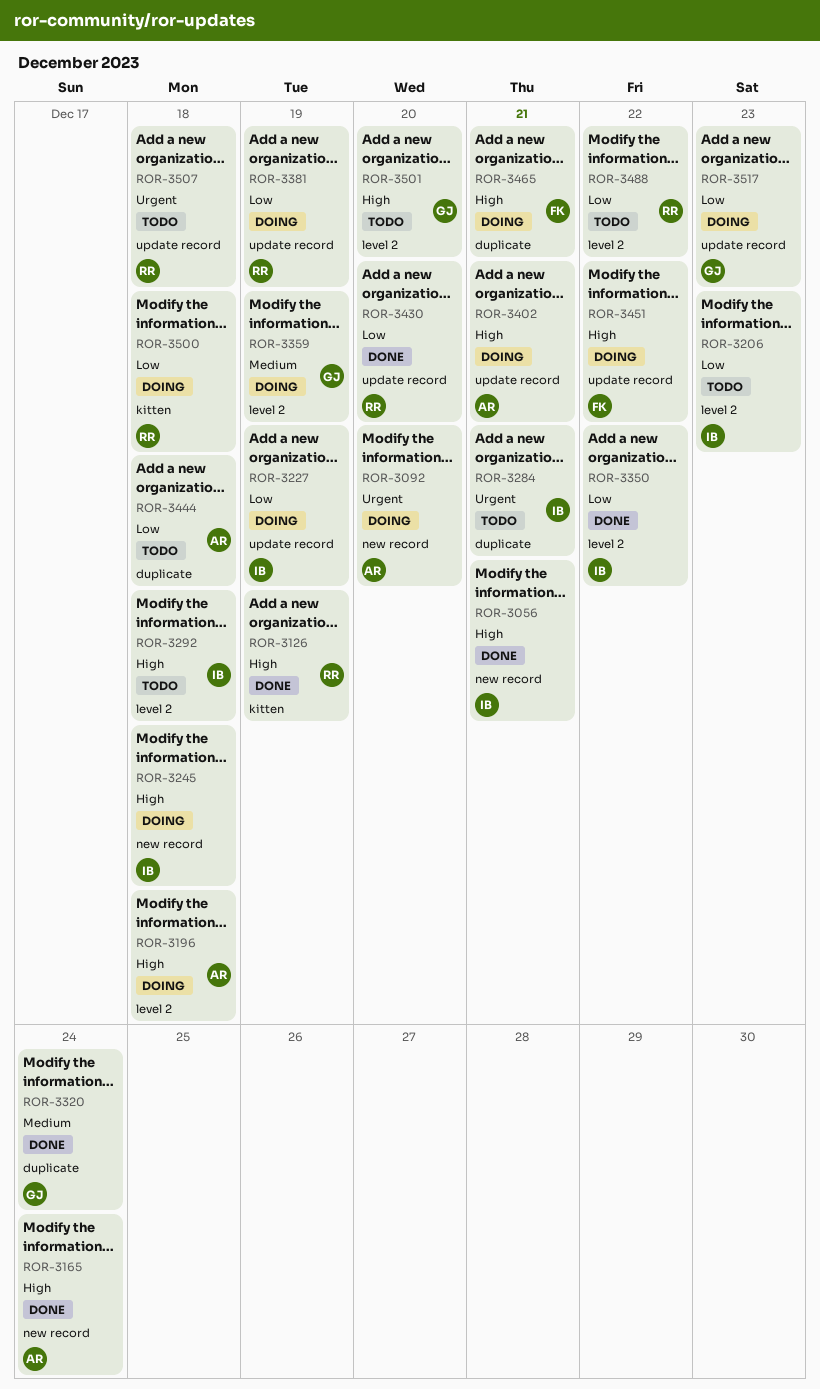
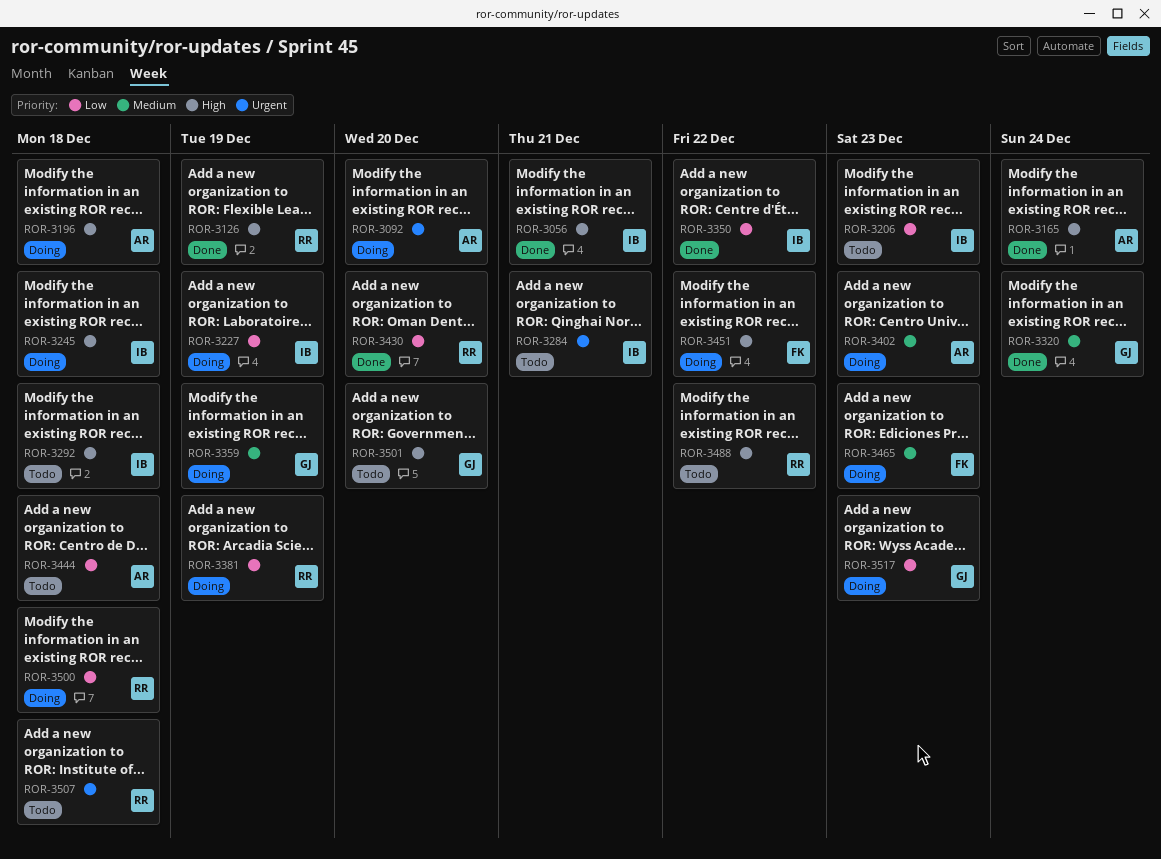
ROR-3402, priority: High -> Medium
ROR-3402, due: Dec 21 -> Dec 23
ROR-3465, priority: High -> Medium
ROR-3465, due: Dec 21 -> Dec 23
ROR-3488, priority: Low -> High

